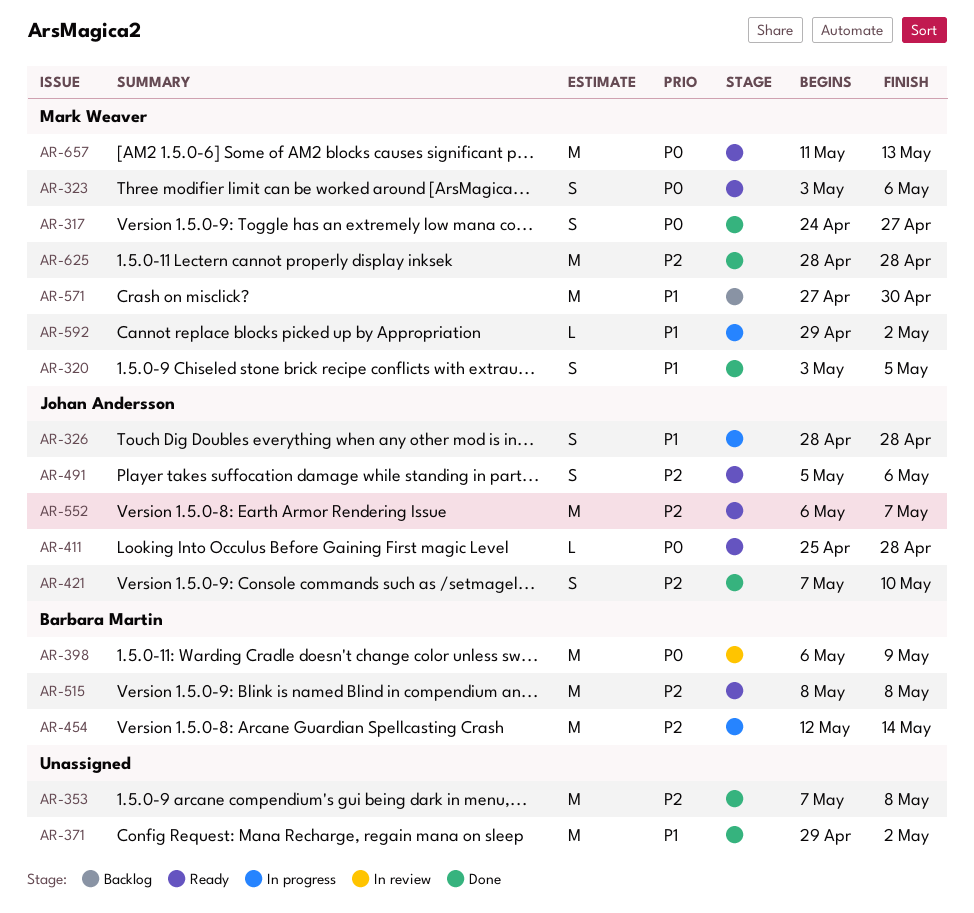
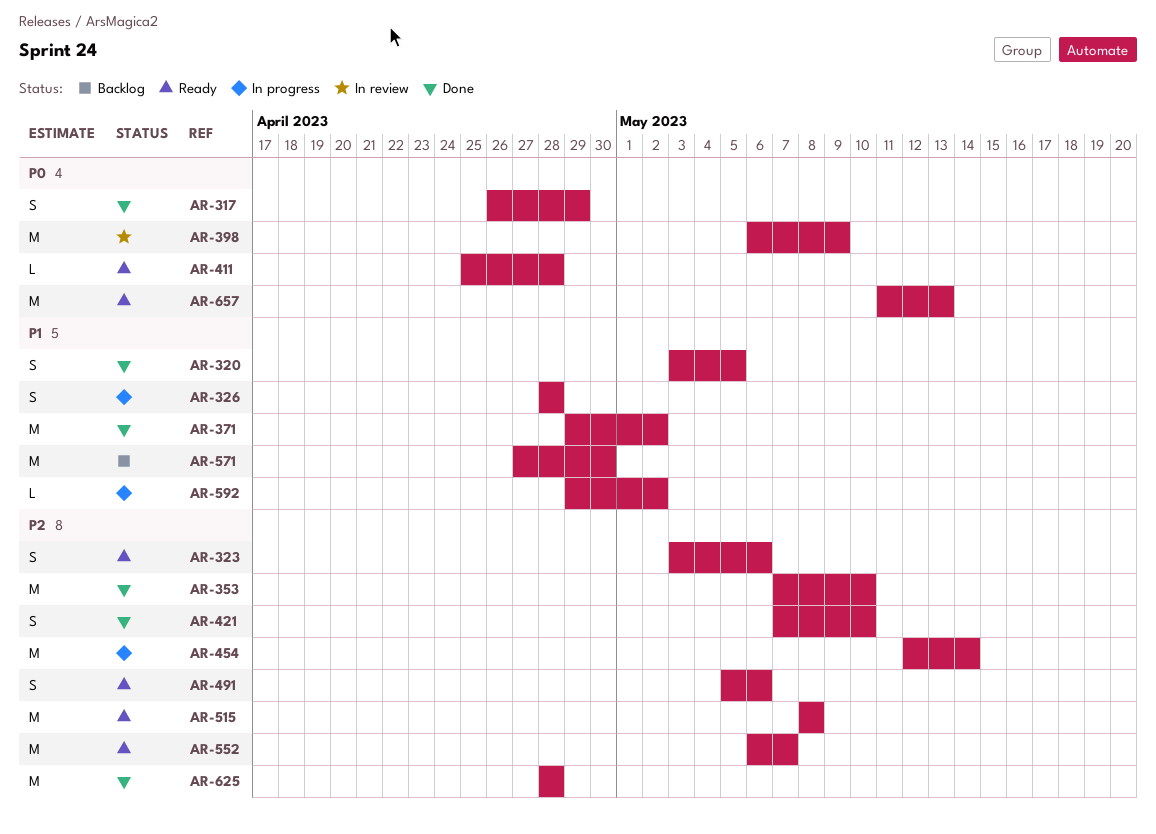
AR-317, start: Apr 24 -> Apr 26
AR-317, due: Apr 27 -> Apr 29
AR-323, priority: P0 -> P2
AR-353, due: May 8 -> May 10

